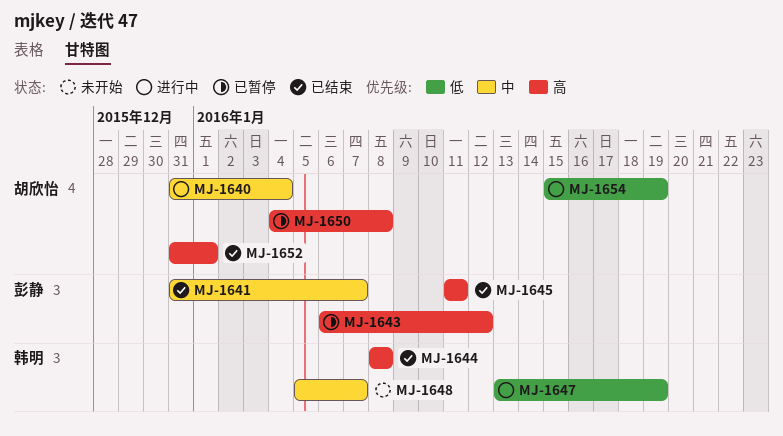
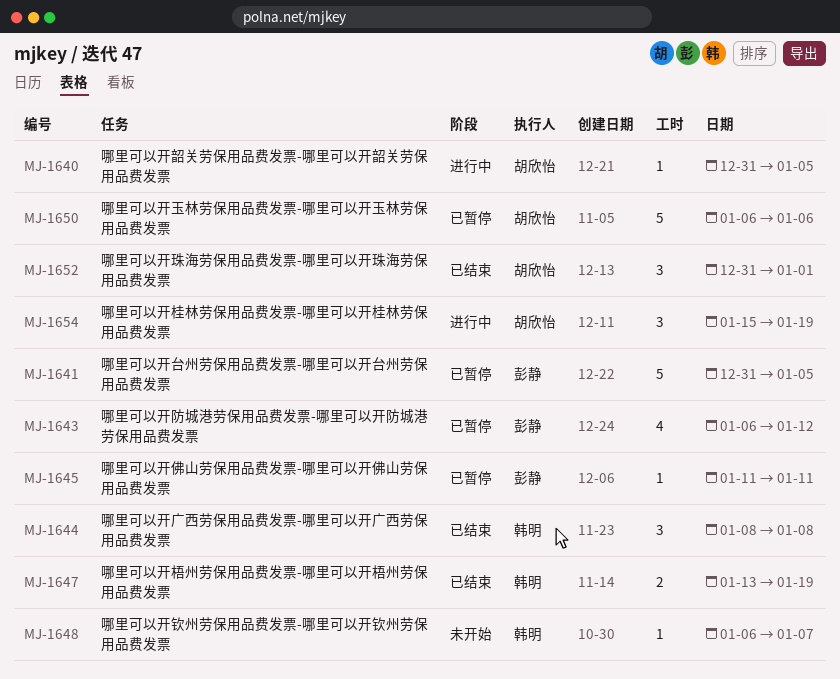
MJ-1640, due: Jan 4 -> Jan 5
MJ-1641, status: 已结束 -> 已暂停
MJ-1641, due: Jan 7 -> Jan 5
MJ-1645, status: 已结束 -> 已暂停
MJ-1647, status: 进行中 -> 已结束
MJ-1648, start: Jan 5 -> Jan 6
MJ-1650, start: Jan 4 -> Jan 6
MJ-1650, due: Jan 8 -> Jan 6

